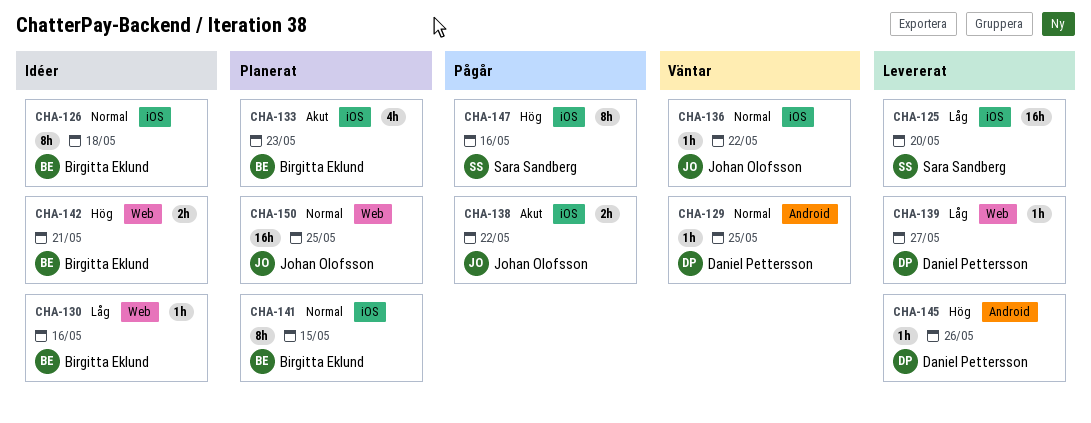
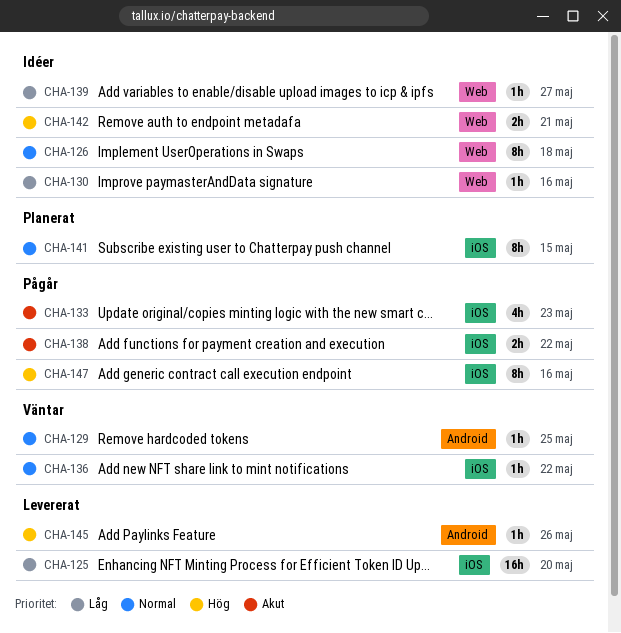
CHA-126, label: iOS -> Web
CHA-133, status: Planerat -> Pågår
CHA-139, status: Levererat -> Idéer
CHA-150: present -> none

